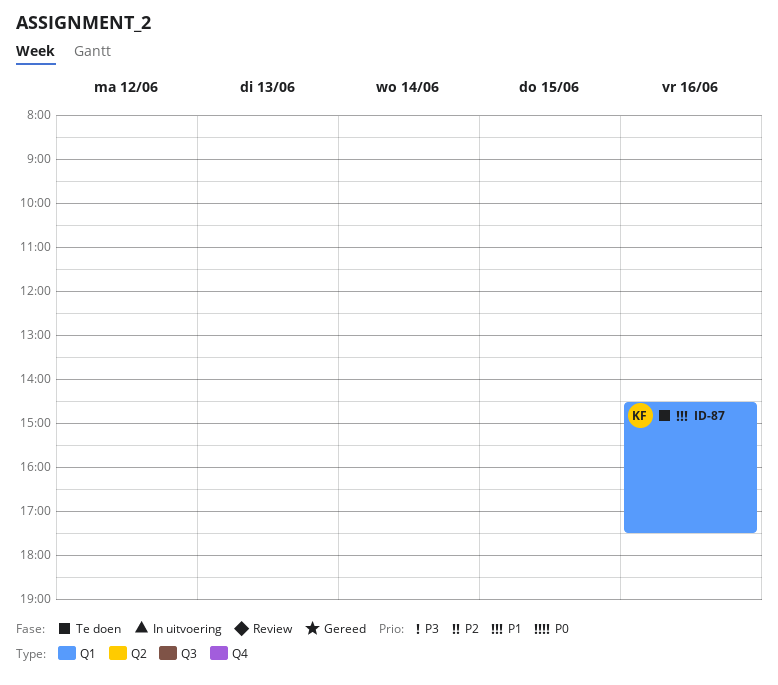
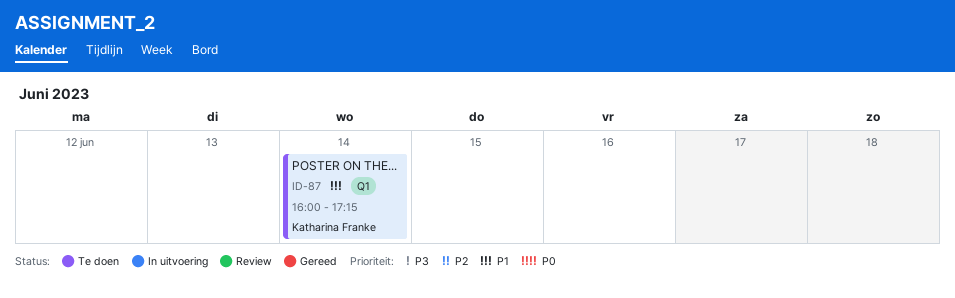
ID-87, day: Jun 16 -> Jun 14
ID-87, begins: 14:30 -> 16:00
ID-87, ends: 17:30 -> 17:15

